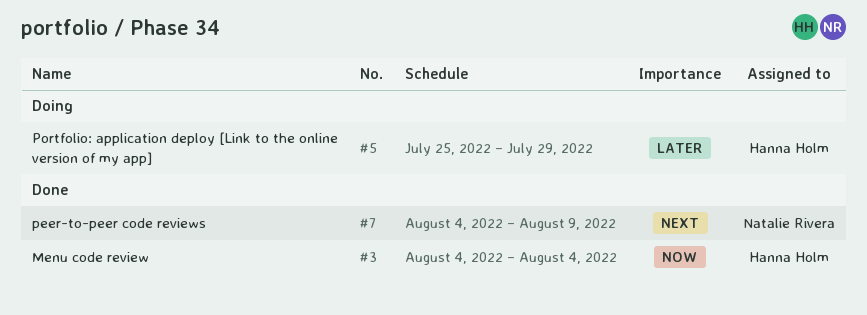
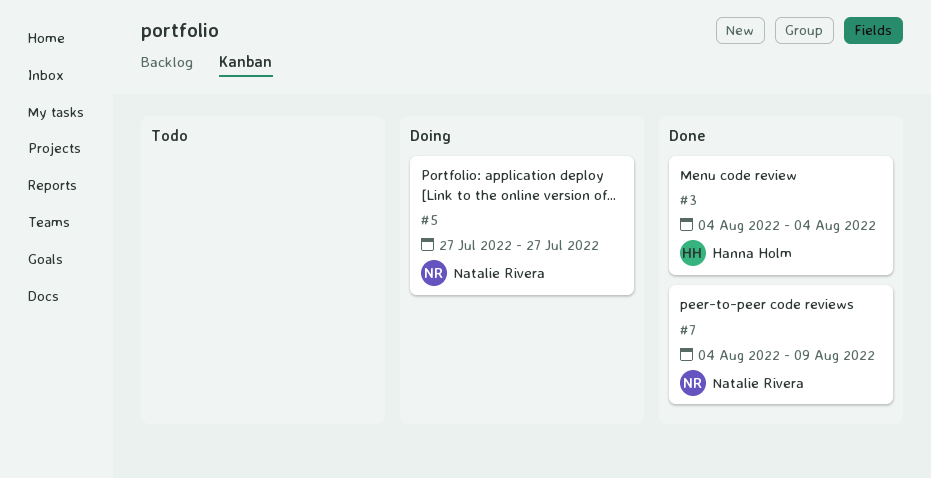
#5, owner: Hanna Holm -> Natalie Rivera
#5, start: Jul 25 -> Jul 27
#5, due: Jul 29 -> Jul 27

